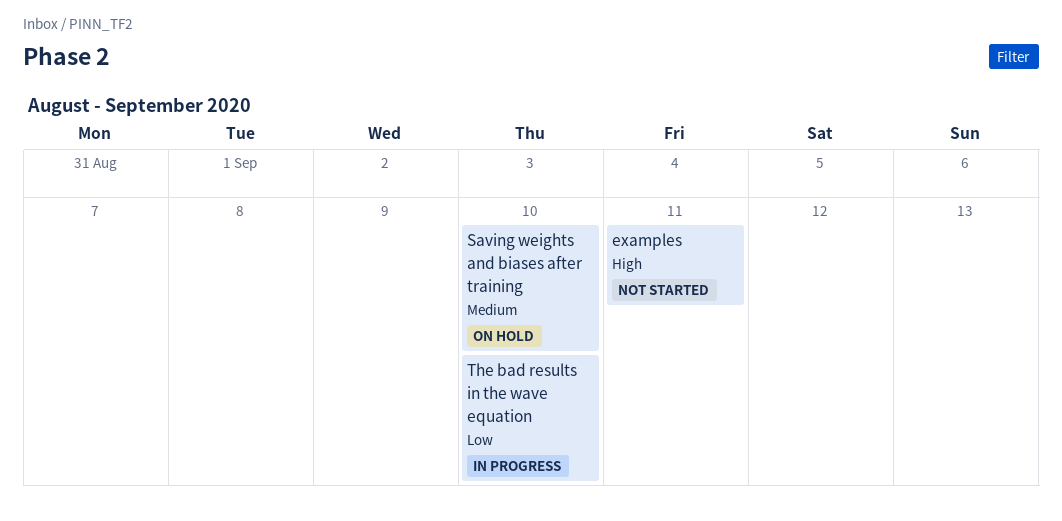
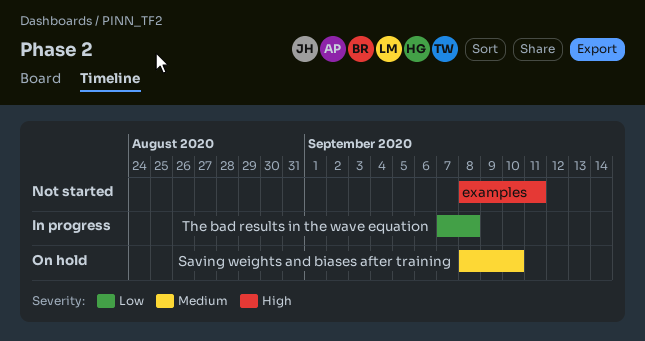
The bad results in the wave equation, due: Sep 10 -> Sep 8

